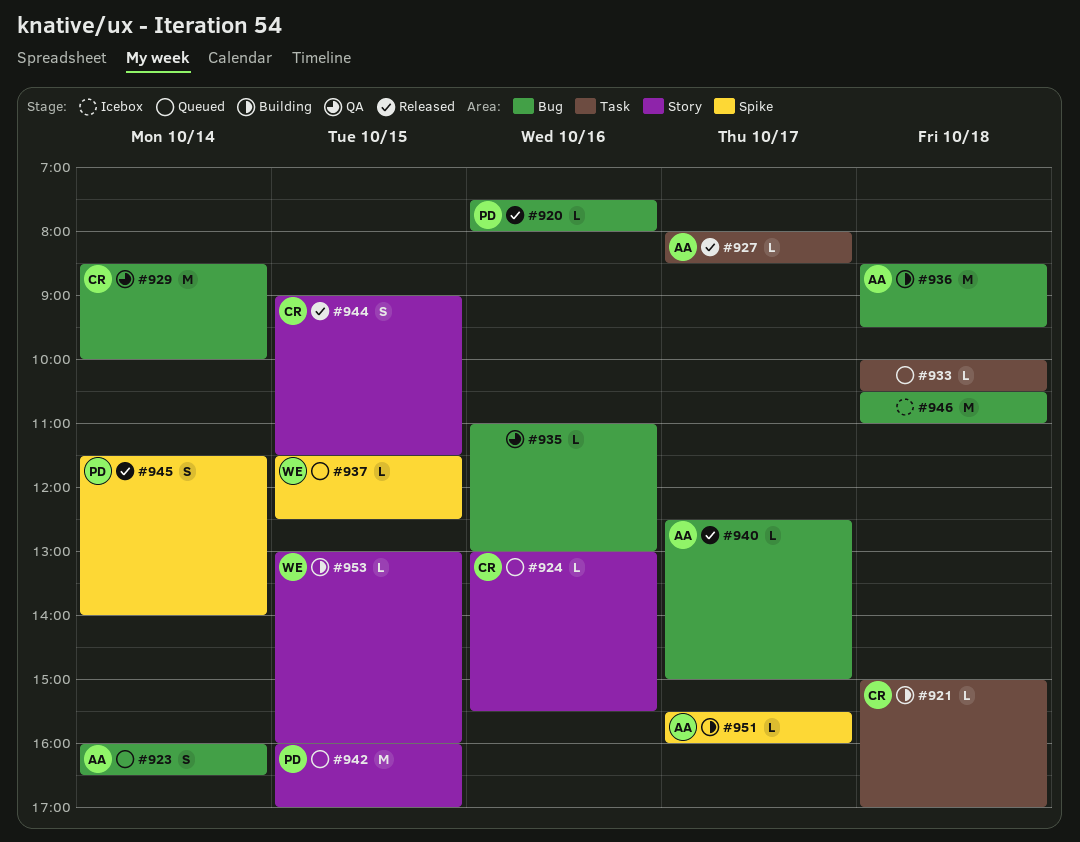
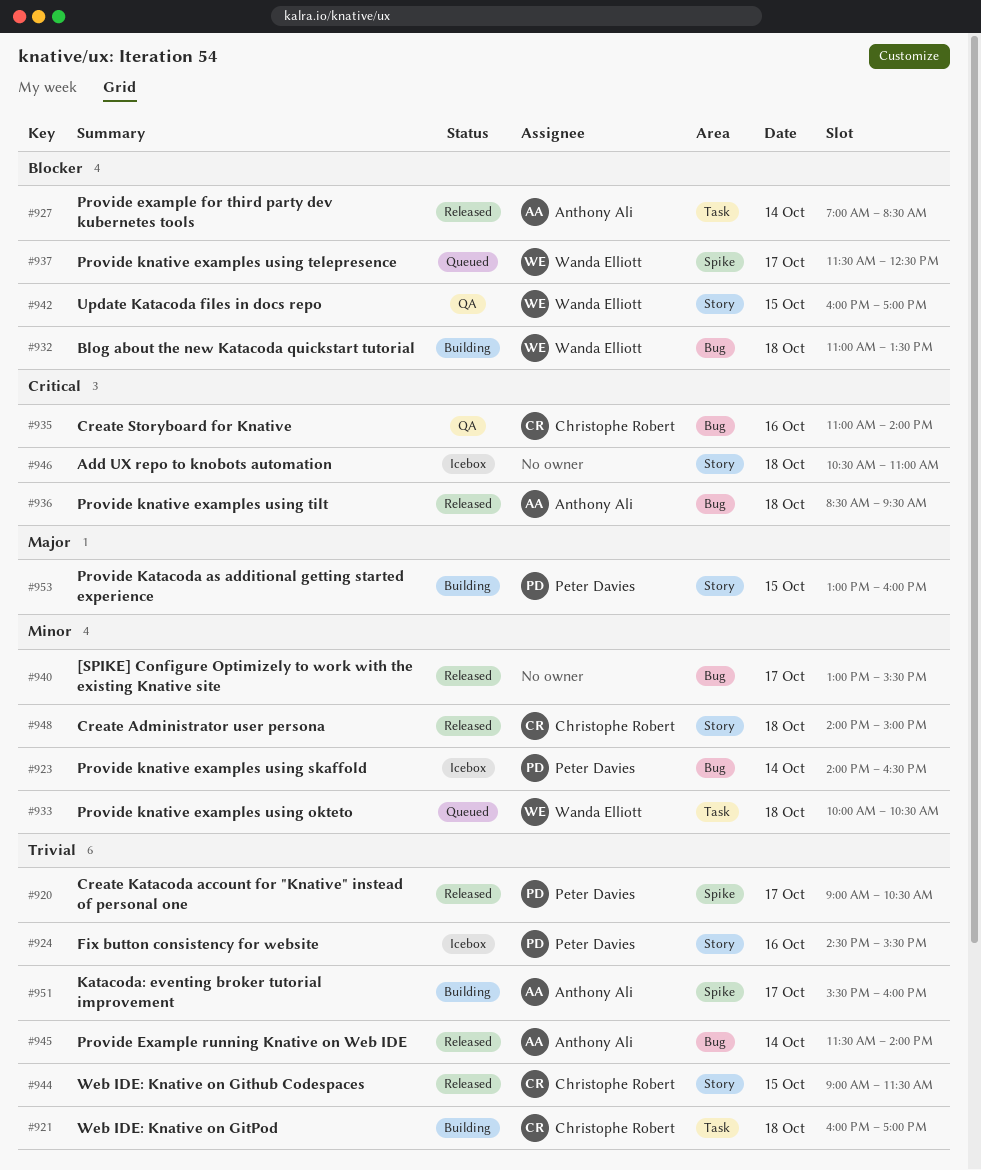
#920, label: Bug -> Spike
#920, day: Oct 16 -> Oct 17
#920, begins: 07:30 -> 09:00
#920, ends: 08:00 -> 10:30
#921, begins: 15:00 -> 16:00
#923, status: Queued -> Icebox
#923, owner: Anthony Ali -> Peter Davies
#923, begins: 16:00 -> 14:00
#924, status: Queued -> Icebox
#924, owner: Christophe Robert -> Peter Davies
#924, begins: 13:00 -> 14:30
#927, day: Oct 17 -> Oct 14
#927, begins: 08:00 -> 07:00
#929: present -> none
#932: none -> present
#933, owner: none -> Wanda Elliott
#935, owner: none -> Christophe Robert
#935, ends: 13:00 -> 14:00
#936, status: Building -> Released
#937, day: Oct 15 -> Oct 17
#940, owner: Anthony Ali -> none
#940, begins: 12:30 -> 13:00
#940, ends: 15:00 -> 15:30
#942, status: Queued -> QA
#942, owner: Peter Davies -> Wanda Elliott
#945, owner: Peter Davies -> Anthony Ali
#945, label: Spike -> Bug
#946, label: Bug -> Story
#948: none -> present
#953, owner: Wanda Elliott -> Peter Davies

